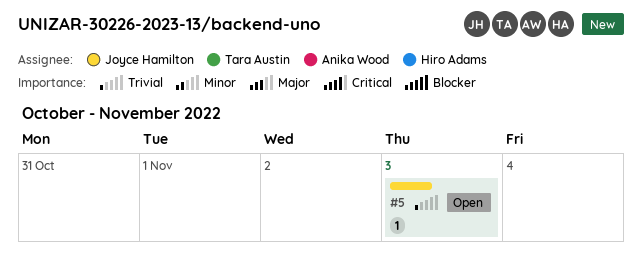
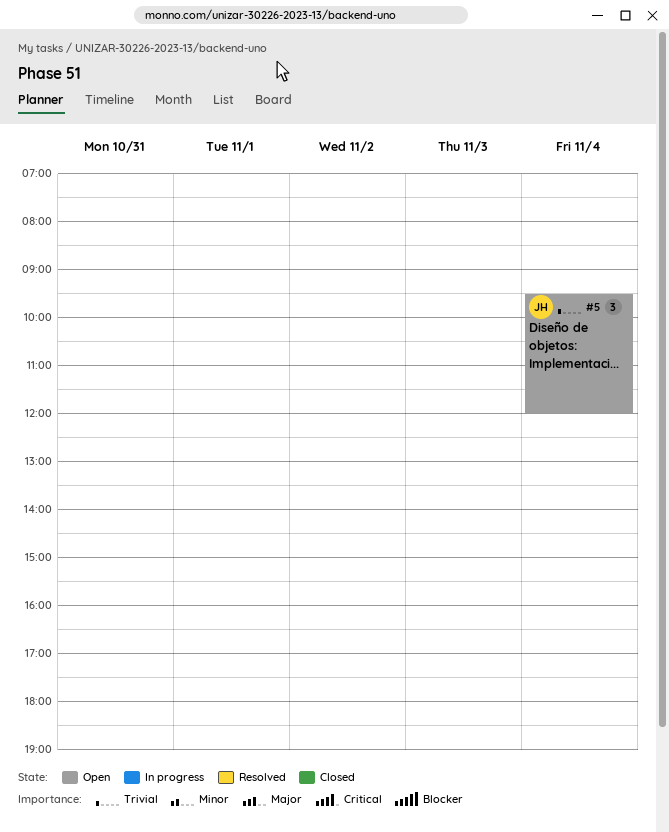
#5, estimate: 1 -> 3
#5, day: Nov 3 -> Nov 4

